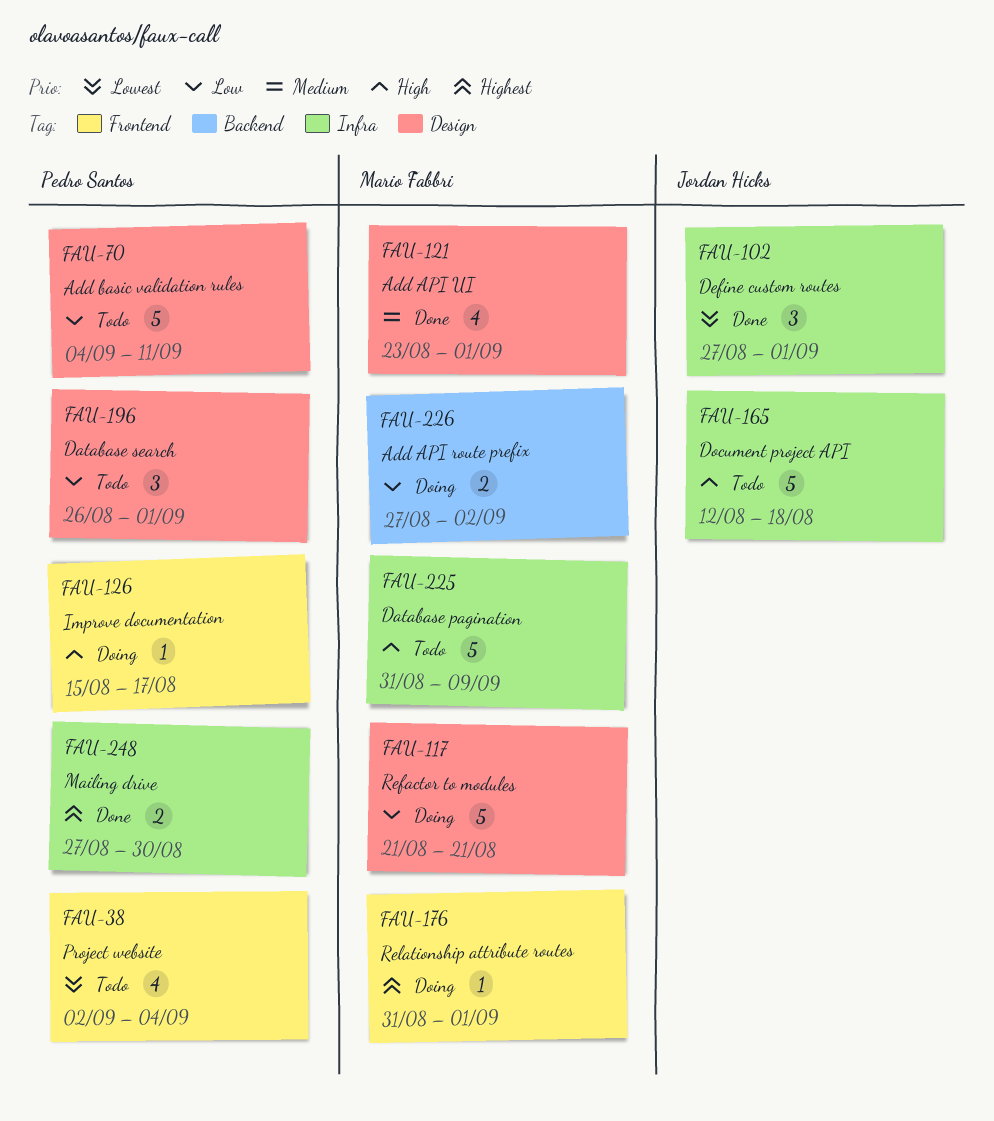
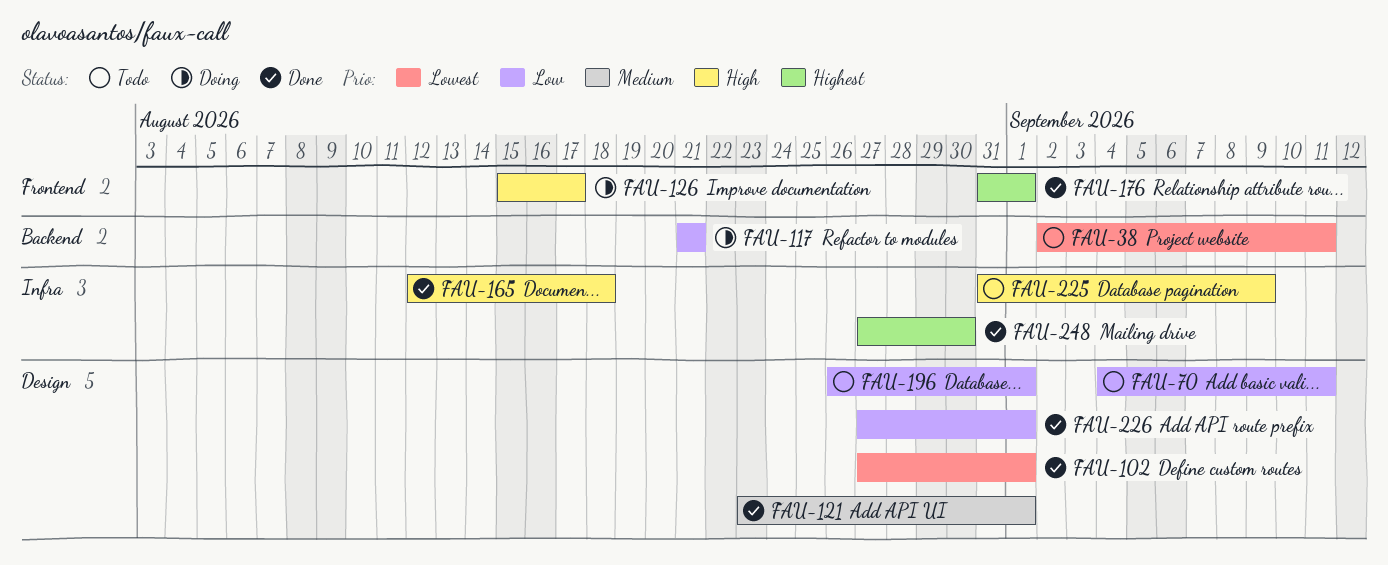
FAU-38, label: Frontend -> Backend
FAU-38, due: Sep 4 -> Sep 11
FAU-102, label: Infra -> Design
FAU-117, label: Design -> Backend
FAU-165, status: Todo -> Done
FAU-176, status: Doing -> Done
FAU-226, status: Doing -> Done
FAU-226, label: Backend -> Design
FAU-226, due: Sep 2 -> Sep 1

